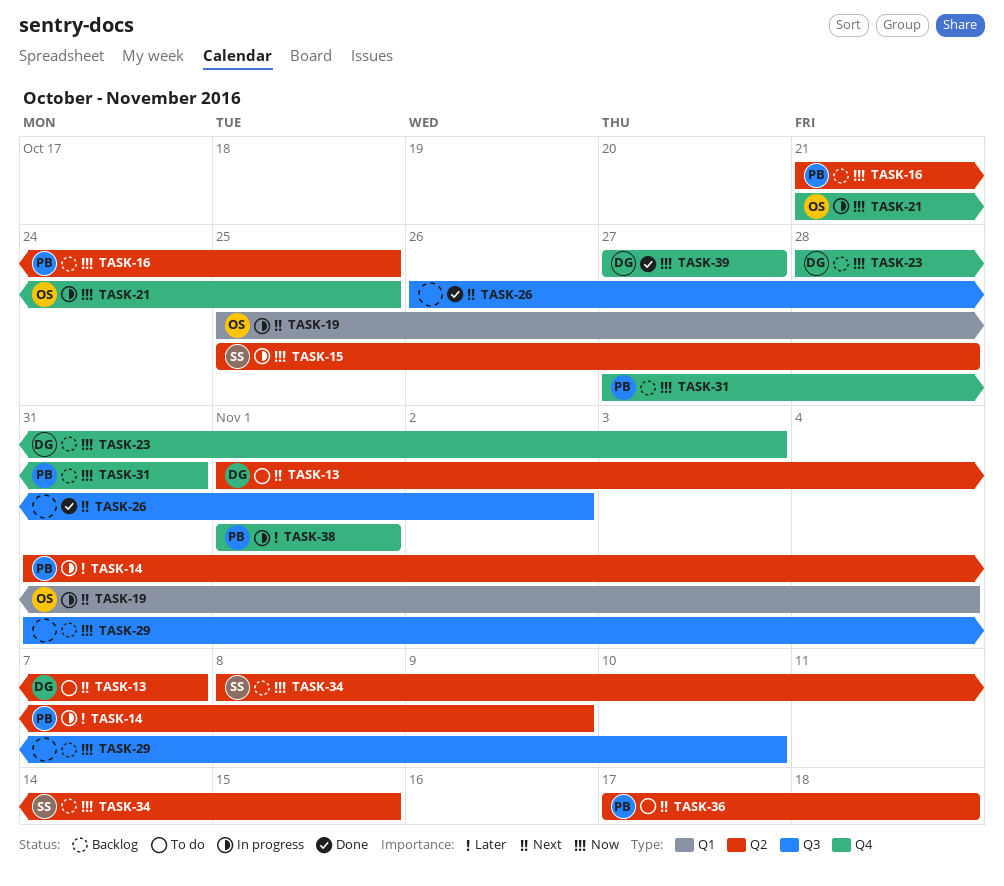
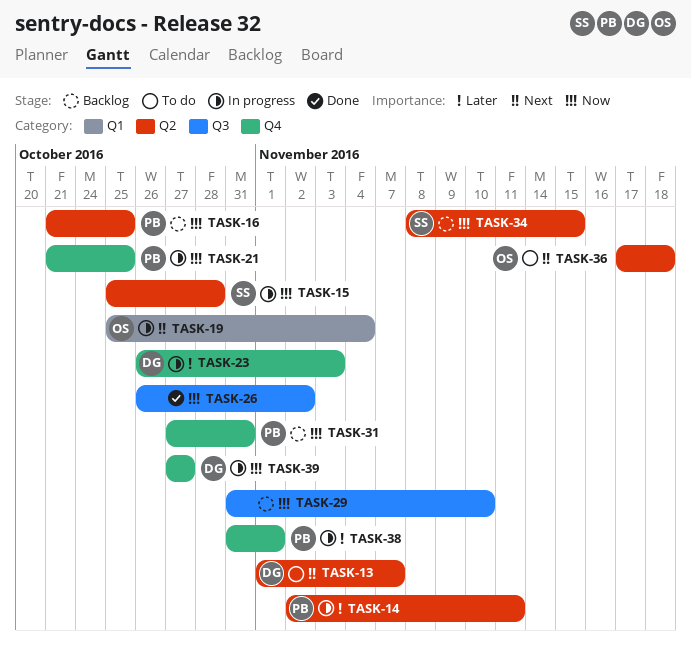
TASK-14, start: Oct 31 -> Nov 2
TASK-14, due: Nov 9 -> Nov 11
TASK-21, owner: OS -> PB
TASK-23, status: Backlog -> In progress
TASK-23, priority: Now -> Later
TASK-23, start: Oct 28 -> Oct 26
TASK-26, priority: Next -> Now
TASK-36, owner: PB -> OS
TASK-38, start: Nov 1 -> Oct 31
TASK-39, status: Done -> In progress

